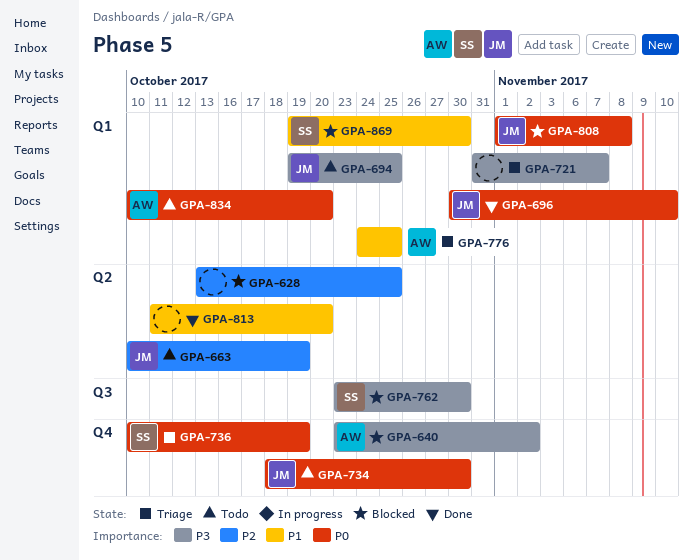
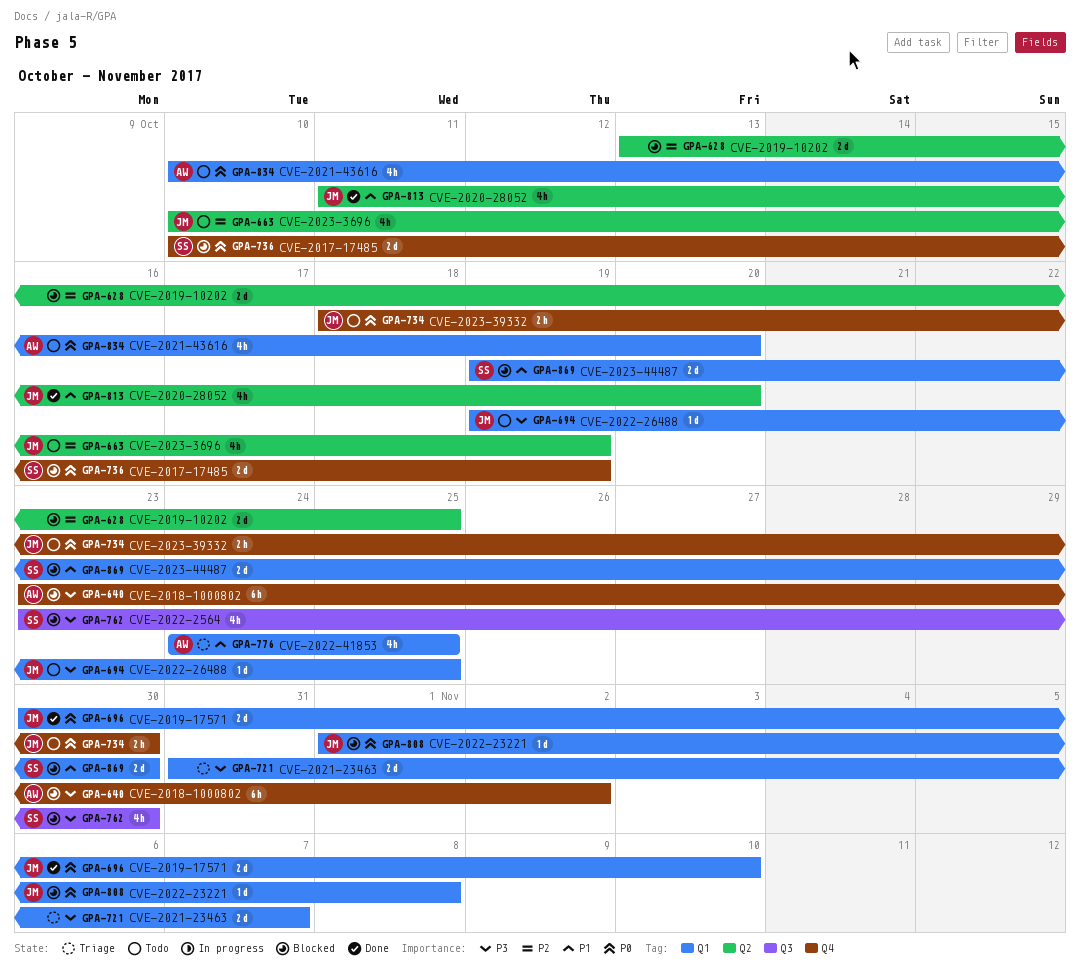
GPA-736, status: Triage -> Blocked
GPA-813, owner: none -> JM

